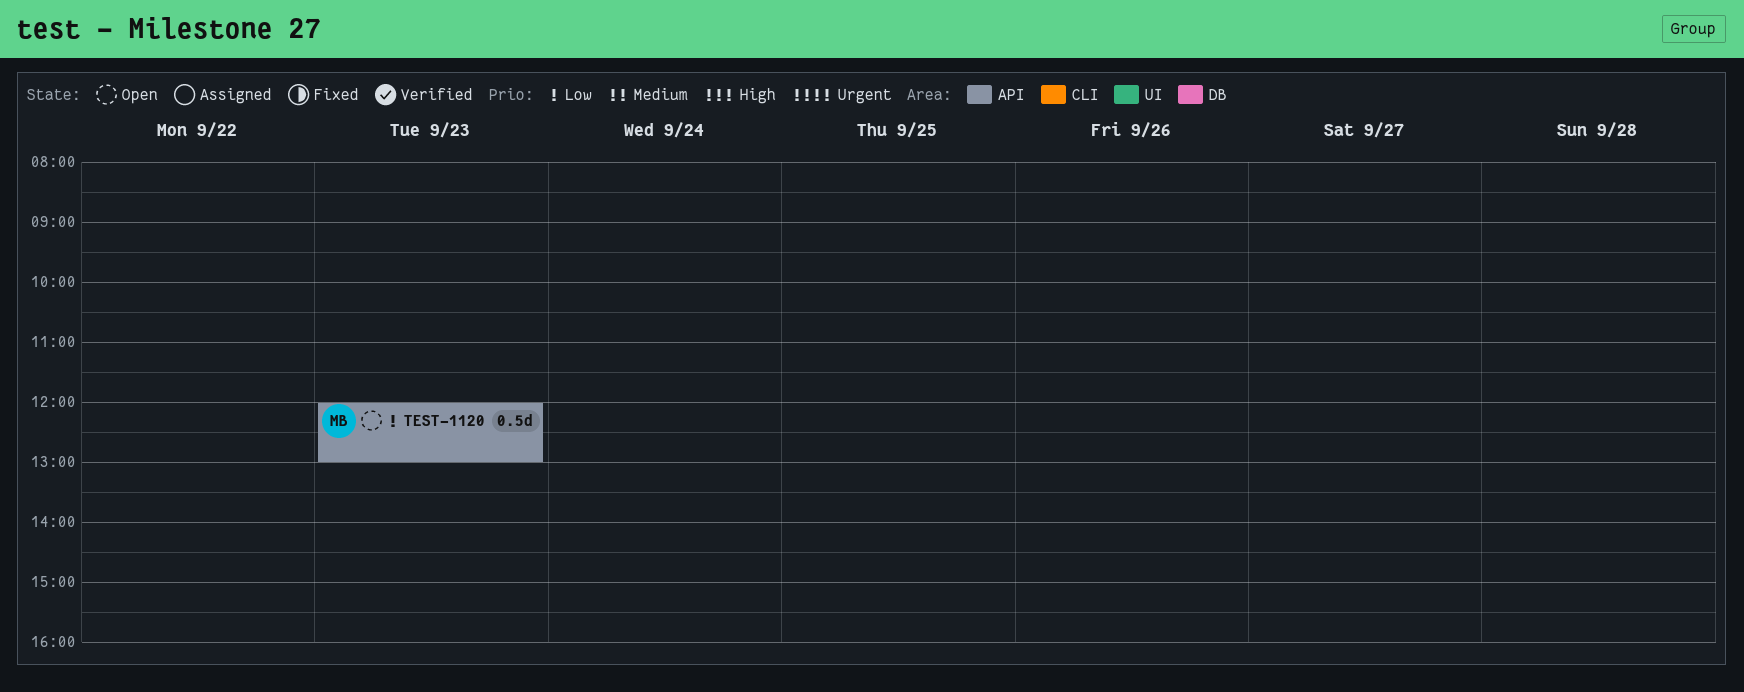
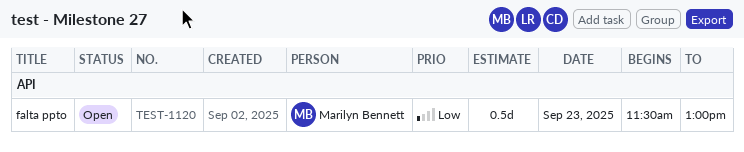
TEST-1120, begins: 12:00 -> 11:30

